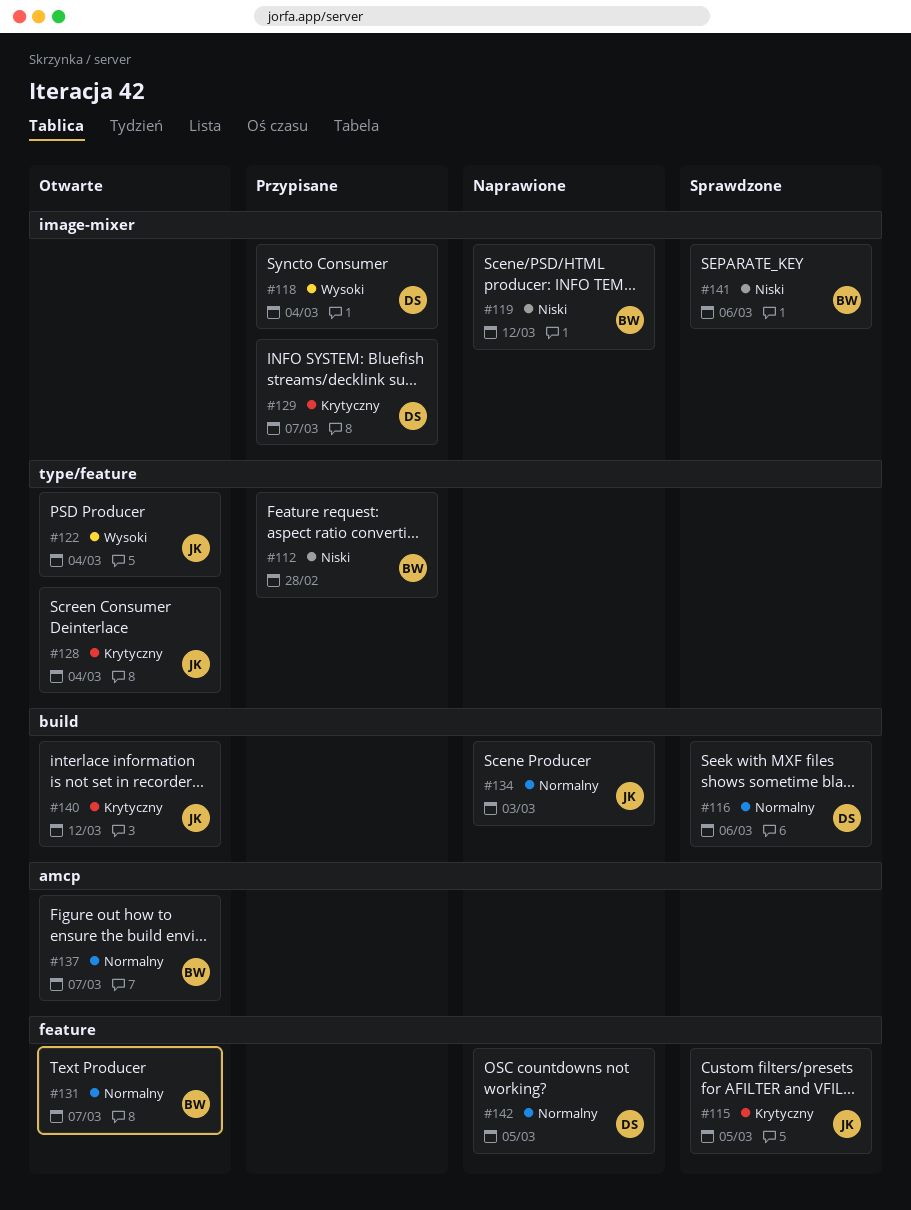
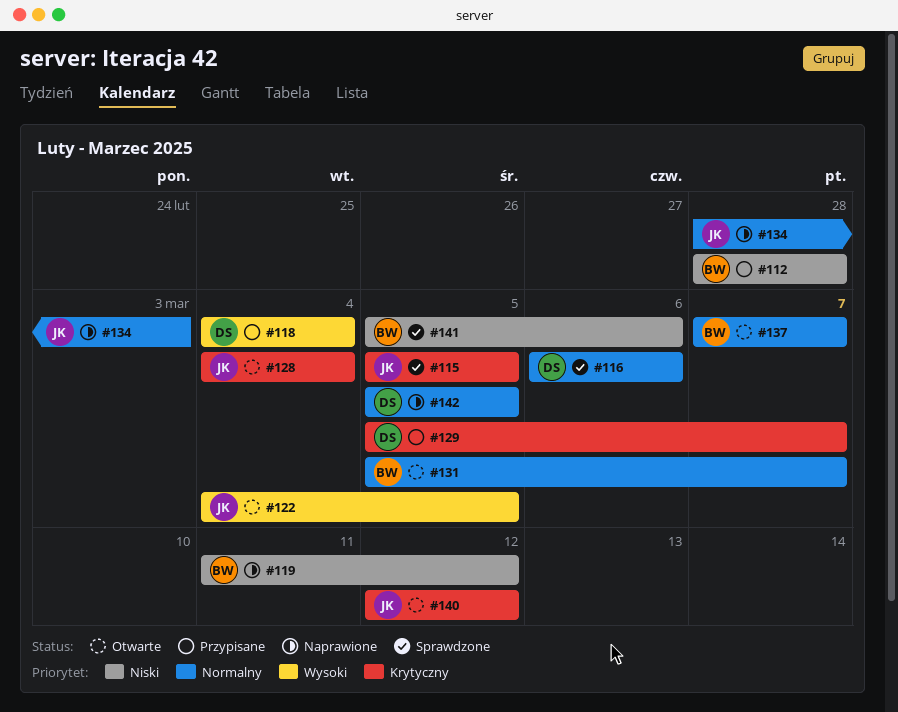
#122, due: Mar 4 -> Mar 5

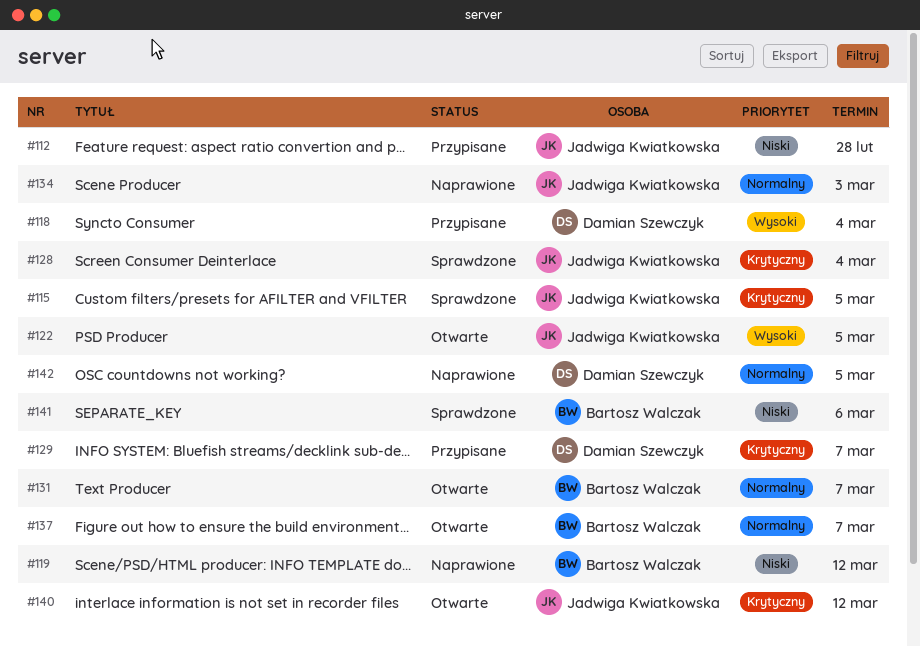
#112, owner: Bartosz Walczak -> Jadwiga Kwiatkowska
#116: present -> none
#128, status: Otwarte -> Sprawdzone

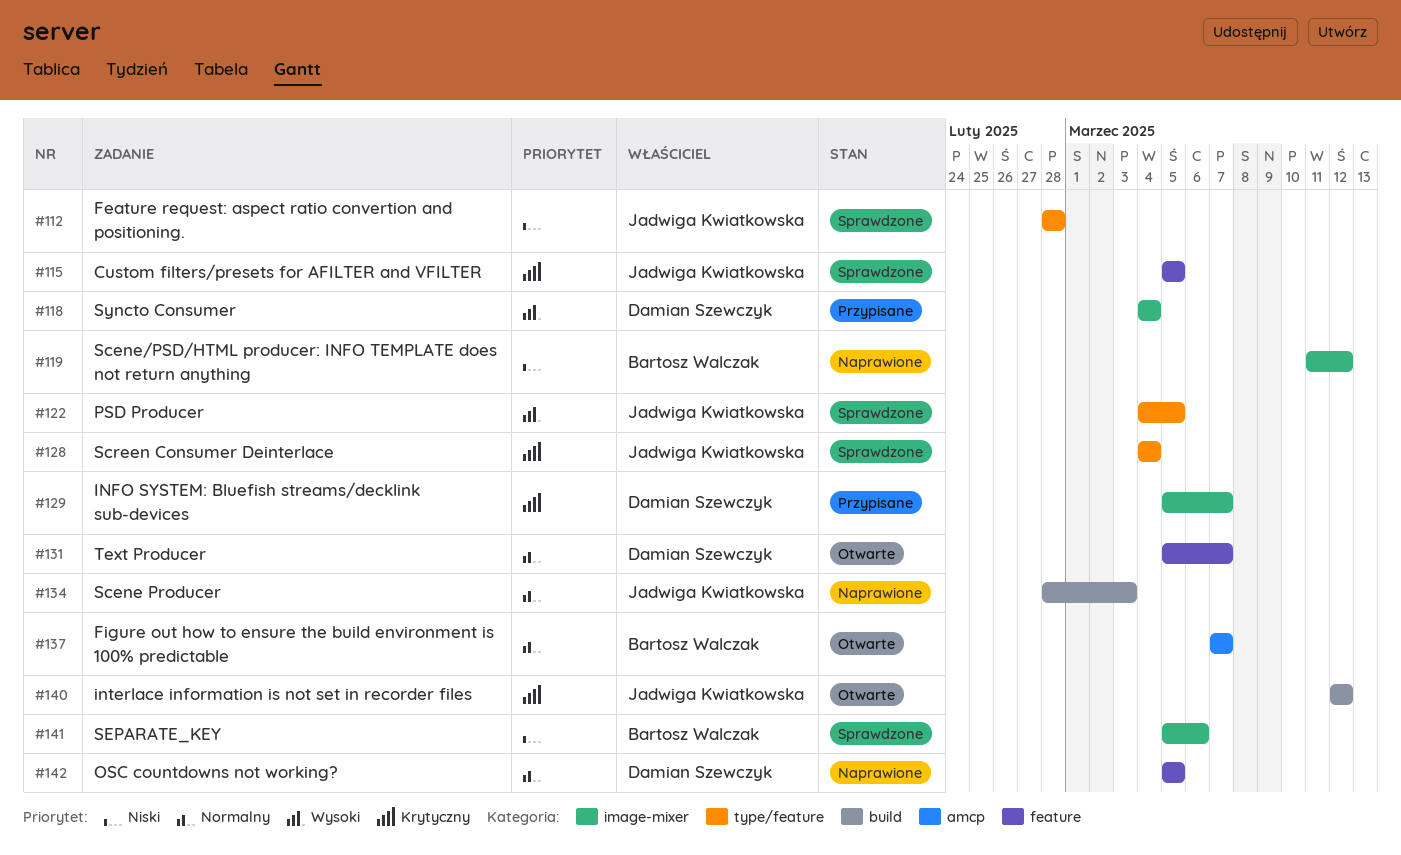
#112, status: Przypisane -> Sprawdzone
#122, status: Otwarte -> Sprawdzone
#131, owner: Bartosz Walczak -> Damian Szewczyk

